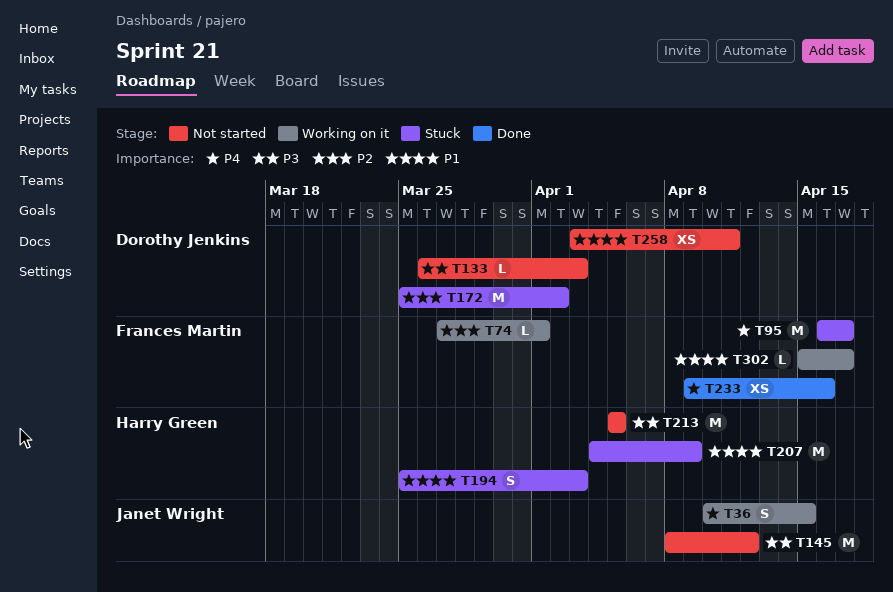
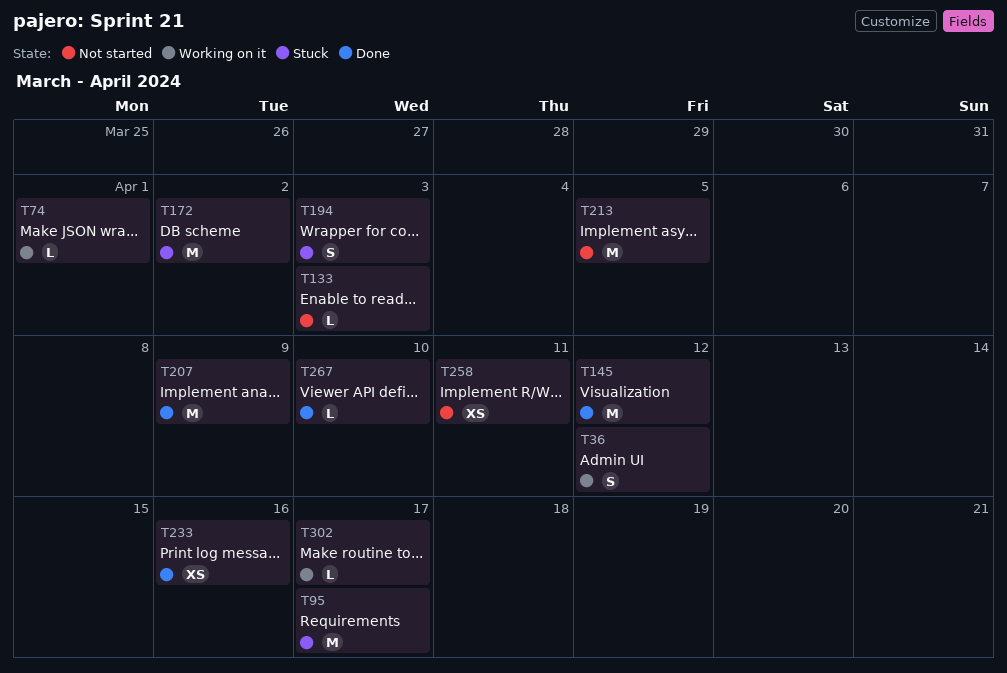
T36, due: Apr 15 -> Apr 12
T145, status: Not started -> Done
T207, status: Stuck -> Done
T267: none -> present

